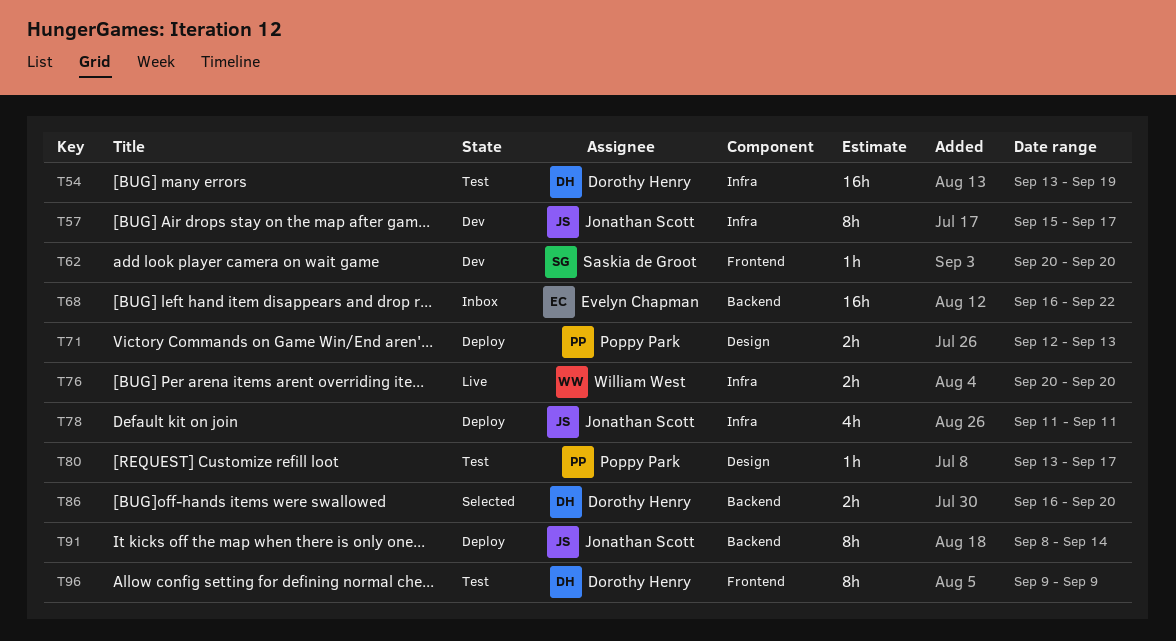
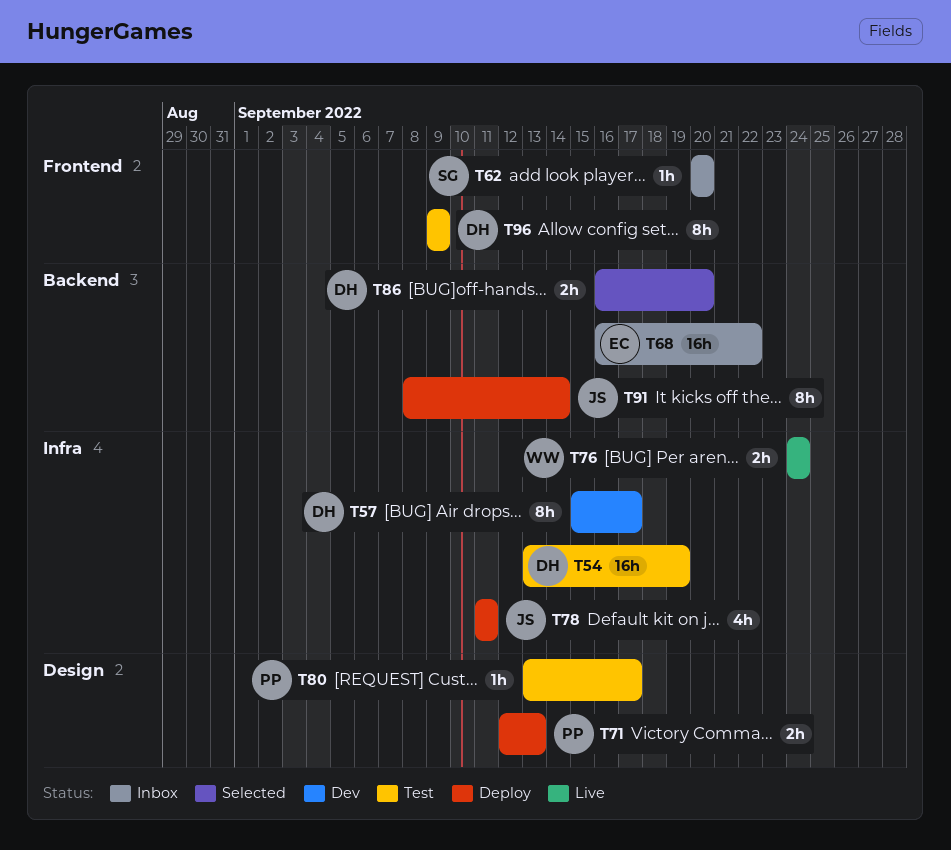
T57, owner: Jonathan Scott -> Dorothy Henry
T62, status: Dev -> Inbox
T76, start: Sep 20 -> Sep 24
T76, due: Sep 20 -> Sep 24

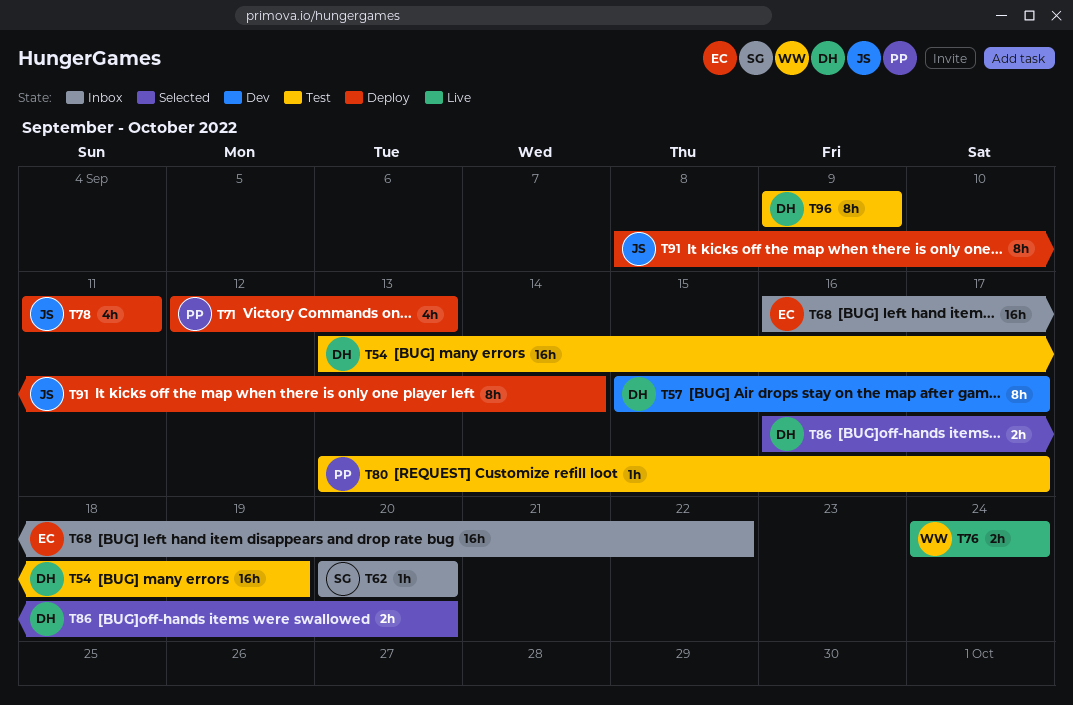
T71, estimate: 2h -> 4h

